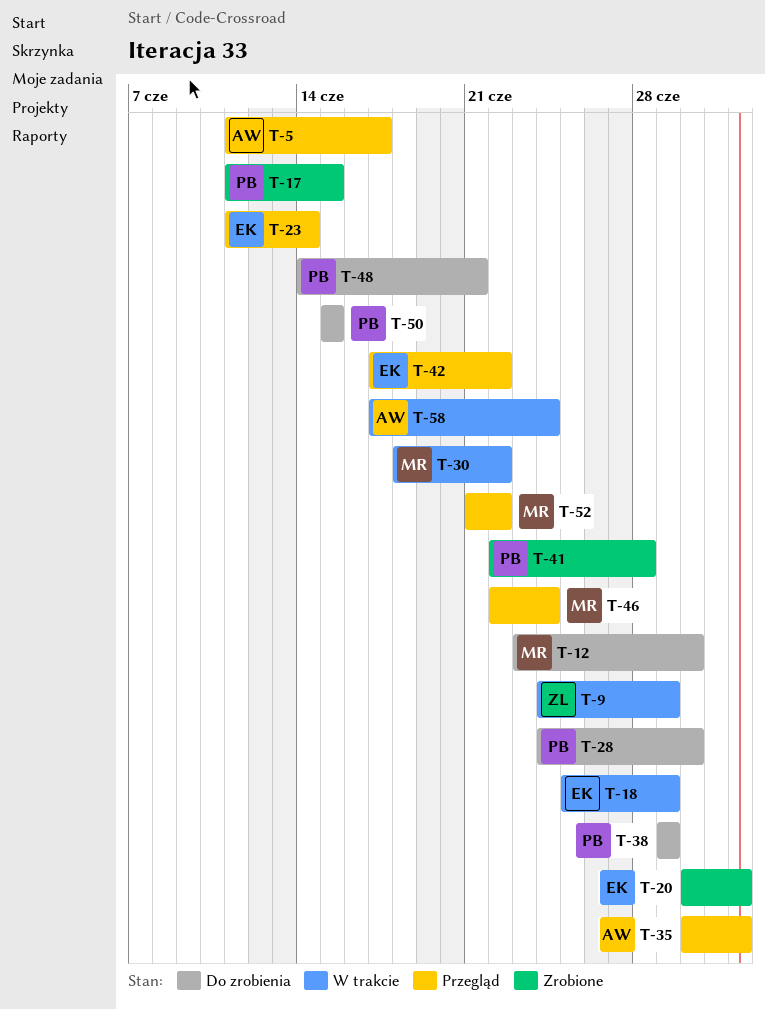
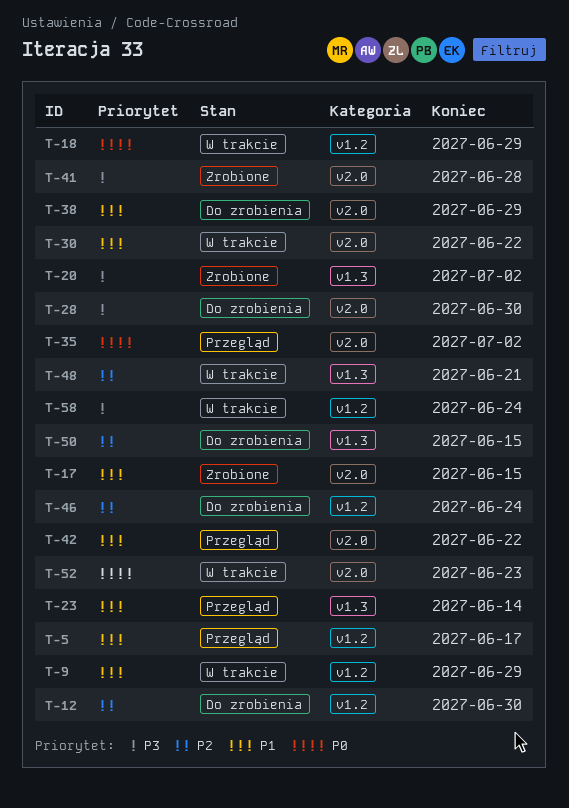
T-46, status: Przegląd -> Do zrobienia
T-48, status: Do zrobienia -> W trakcie
T-52, status: Przegląd -> W trakcie
T-52, due: Jun 22 -> Jun 23

